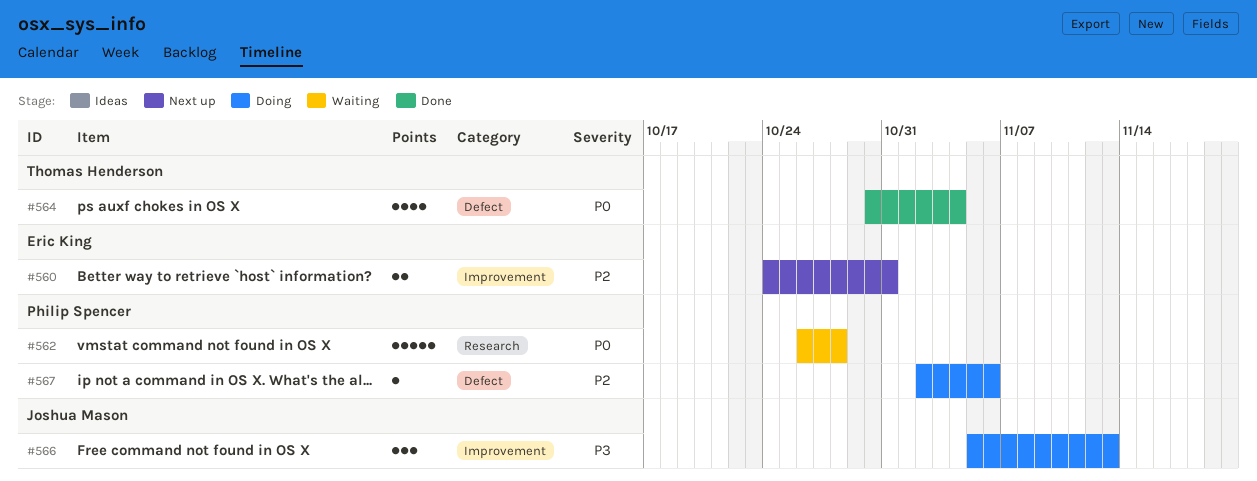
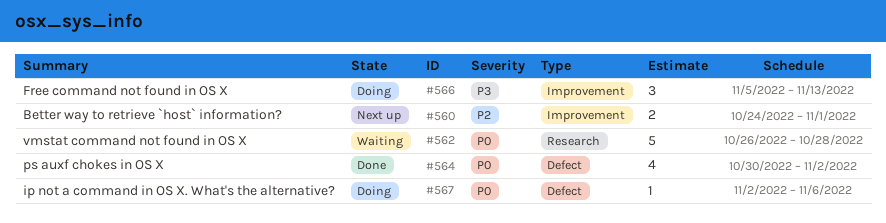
#560, due: Oct 31 -> Nov 1
#564, due: Nov 4 -> Nov 2
#567, priority: P2 -> P0

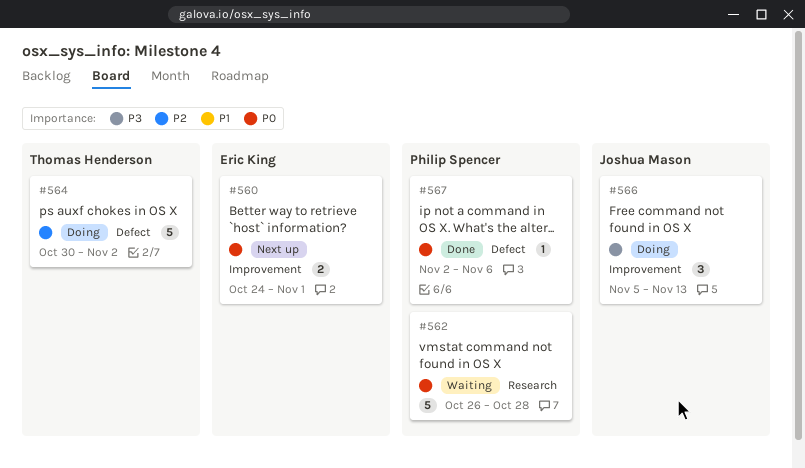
#560, priority: P2 -> P0
#564, status: Done -> Doing
#564, priority: P0 -> P2
#564, estimate: 4 -> 5
#567, status: Doing -> Done

